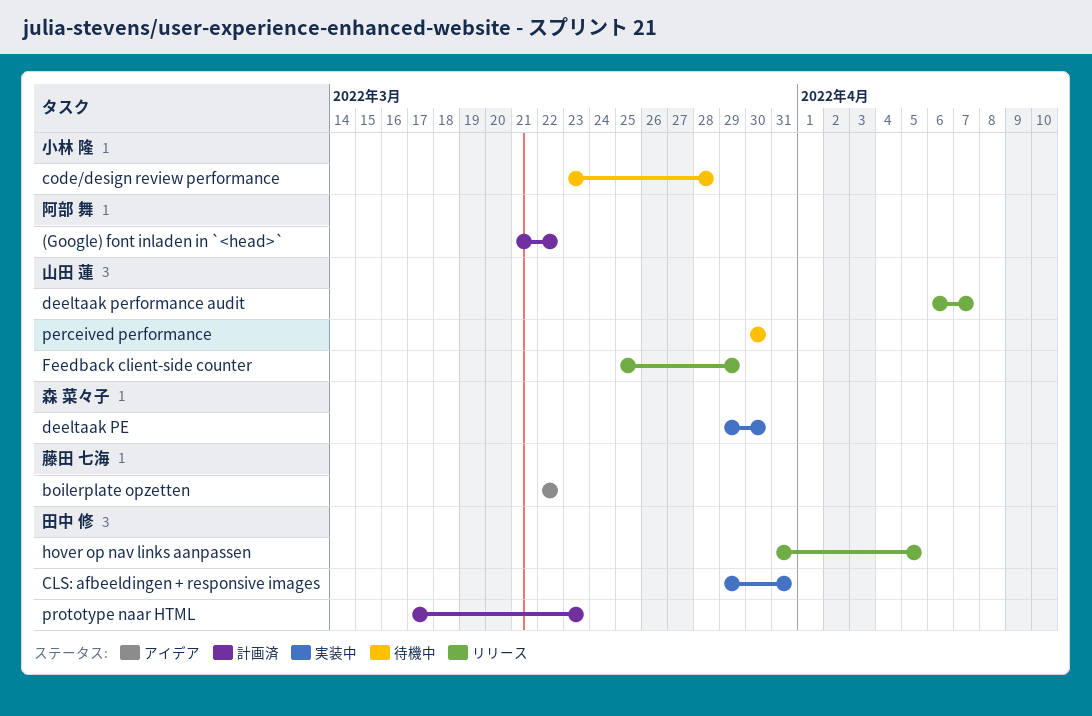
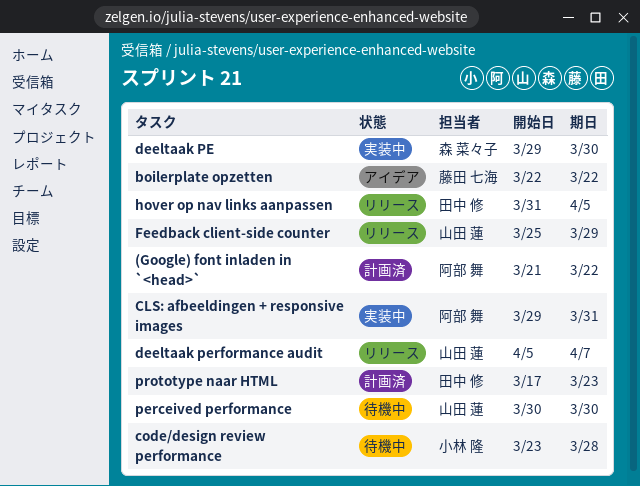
CLS: afbeeldingen + responsive images, owner: 田中 修 -> 阿部 舞
deeltaak performance audit, start: Apr 6 -> Apr 5

